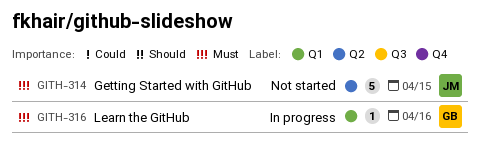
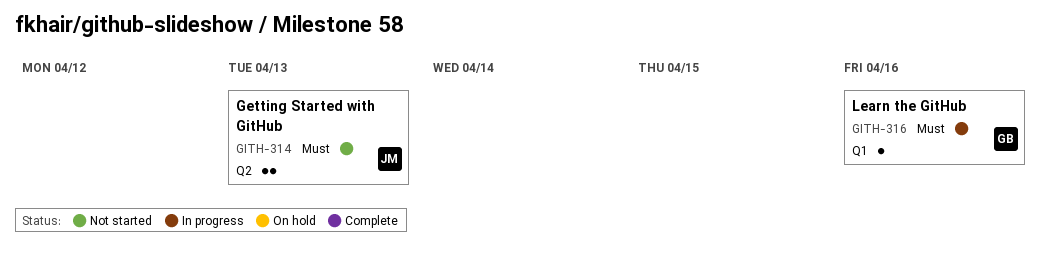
GITH-314, estimate: 5 -> 2
GITH-314, due: Apr 15 -> Apr 13

